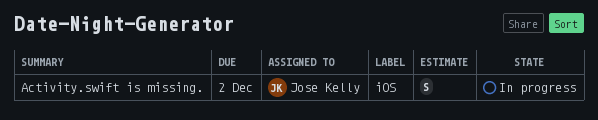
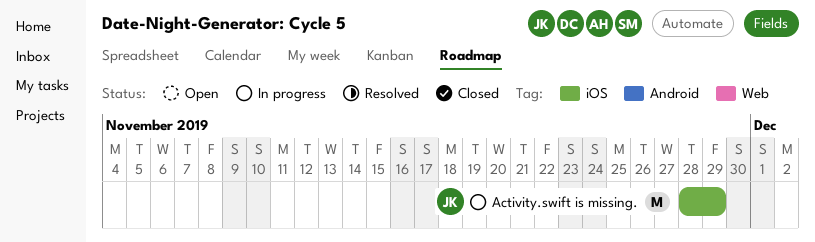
Activity.swift is missing., estimate: S -> M
Activity.swift is missing., due: Dec 2 -> Nov 29

